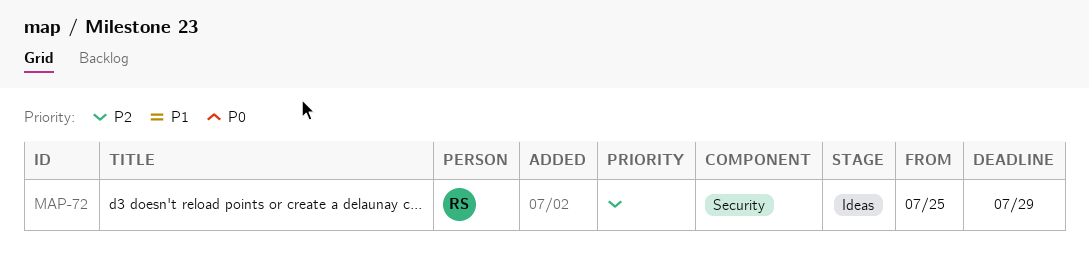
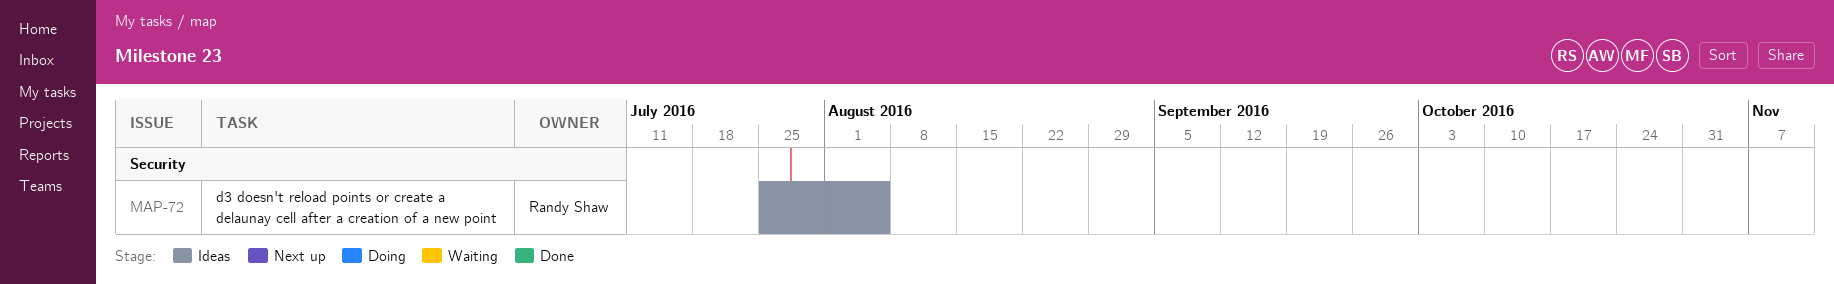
MAP-72, due: Jul 29 -> Aug 5

